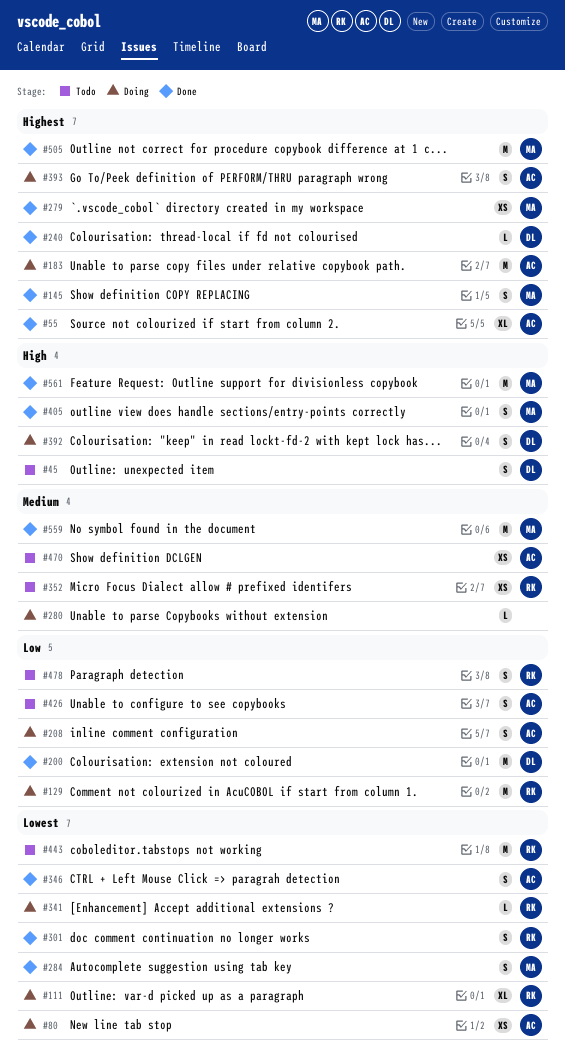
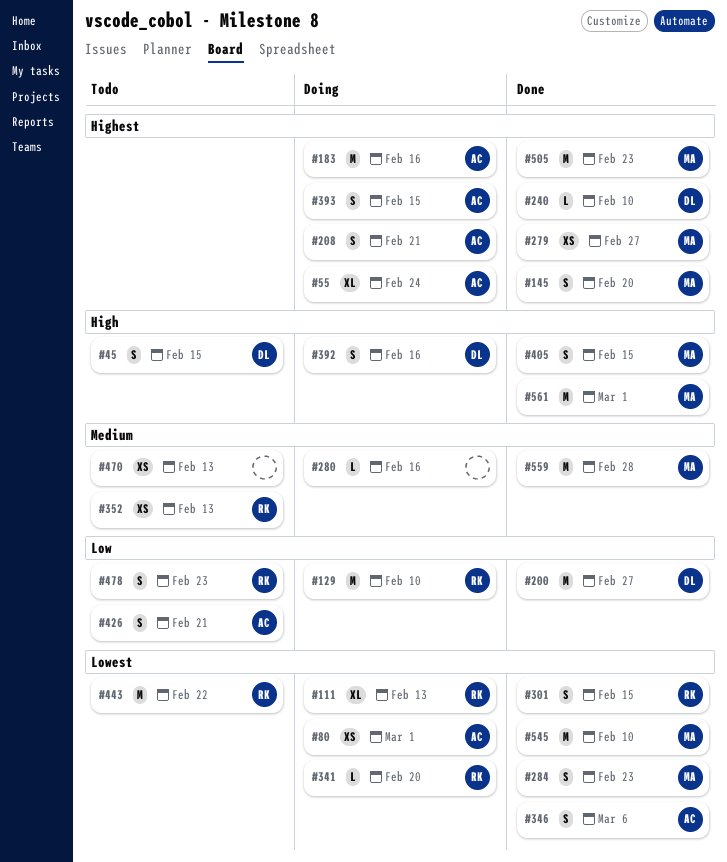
#55, status: Done -> Doing
#208, priority: Low -> Highest
#470, owner: AC -> none
#545: none -> present

